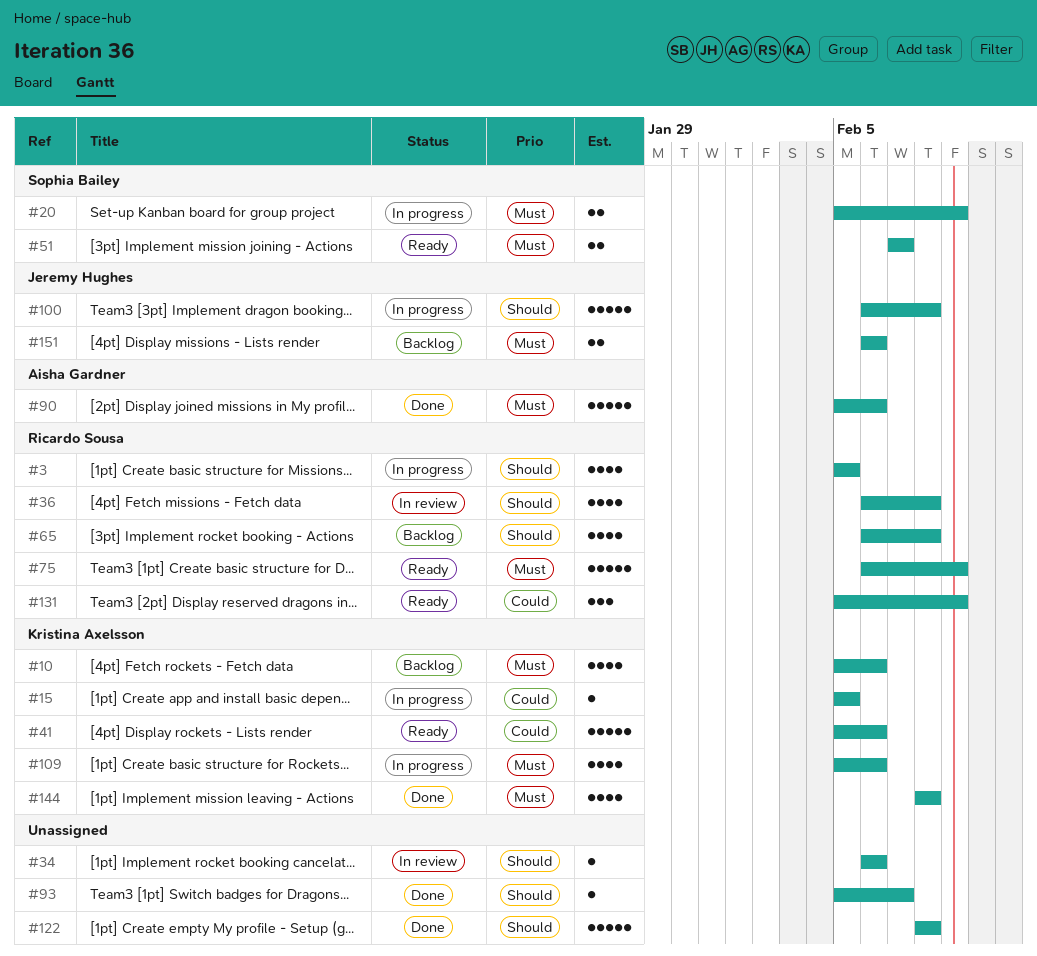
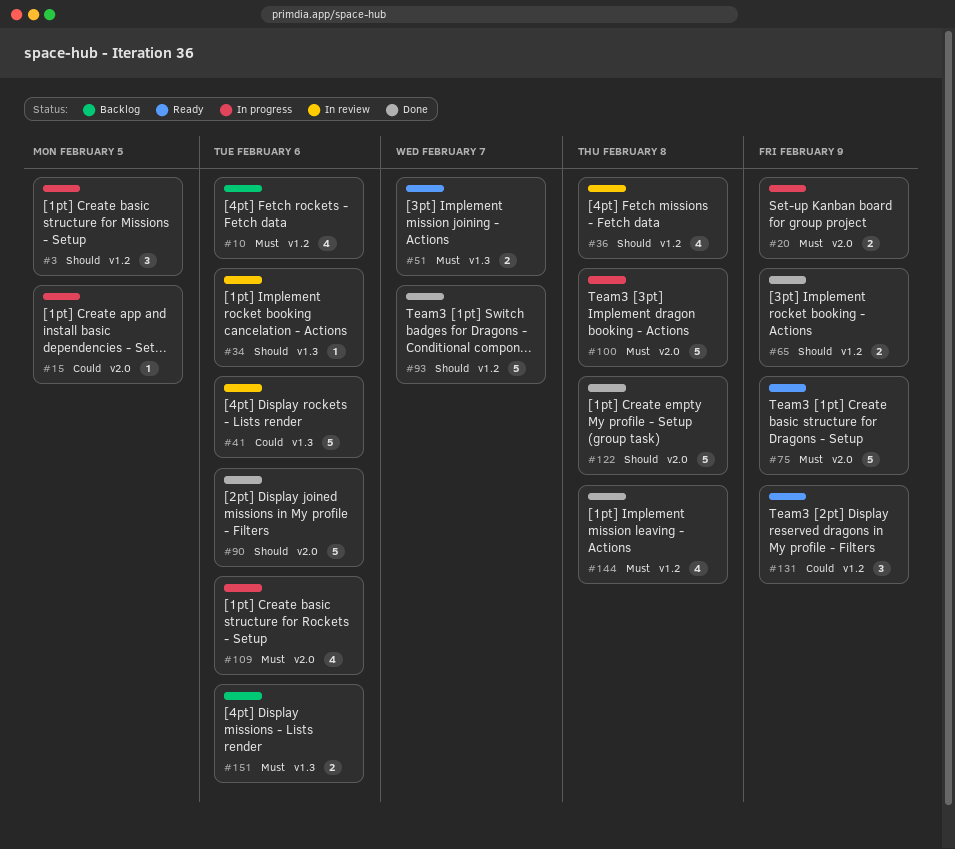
#3, estimate: 4 -> 3
#41, status: Ready -> In review
#65, status: Backlog -> Done
#65, estimate: 4 -> 2
#65, due: Feb 8 -> Feb 9
#90, priority: Must -> Should
#93, estimate: 1 -> 5
#100, priority: Should -> Must

